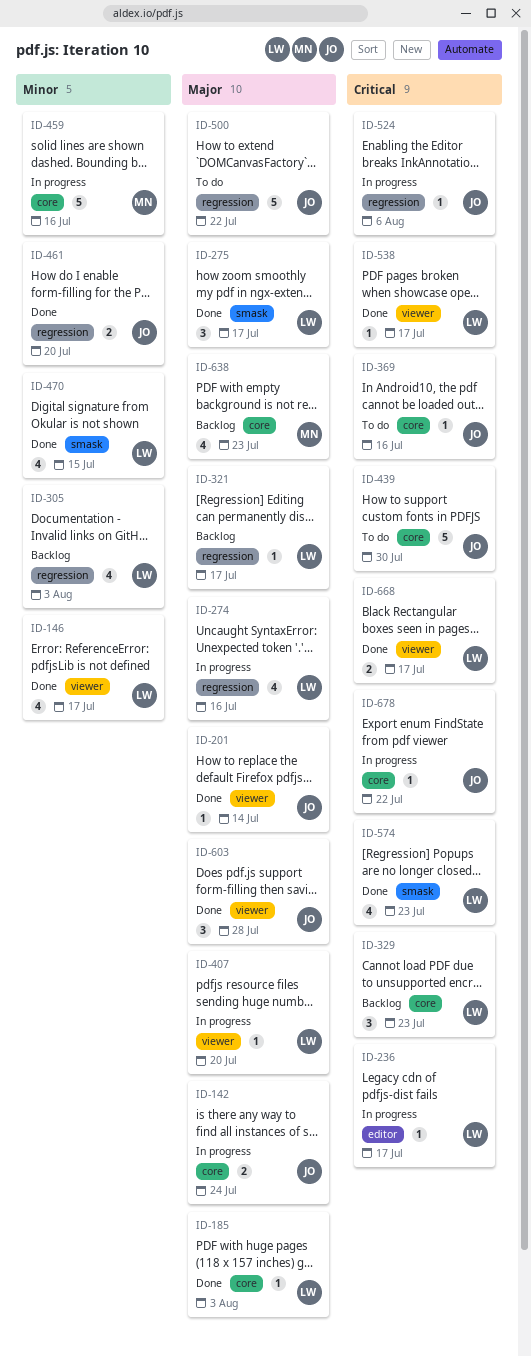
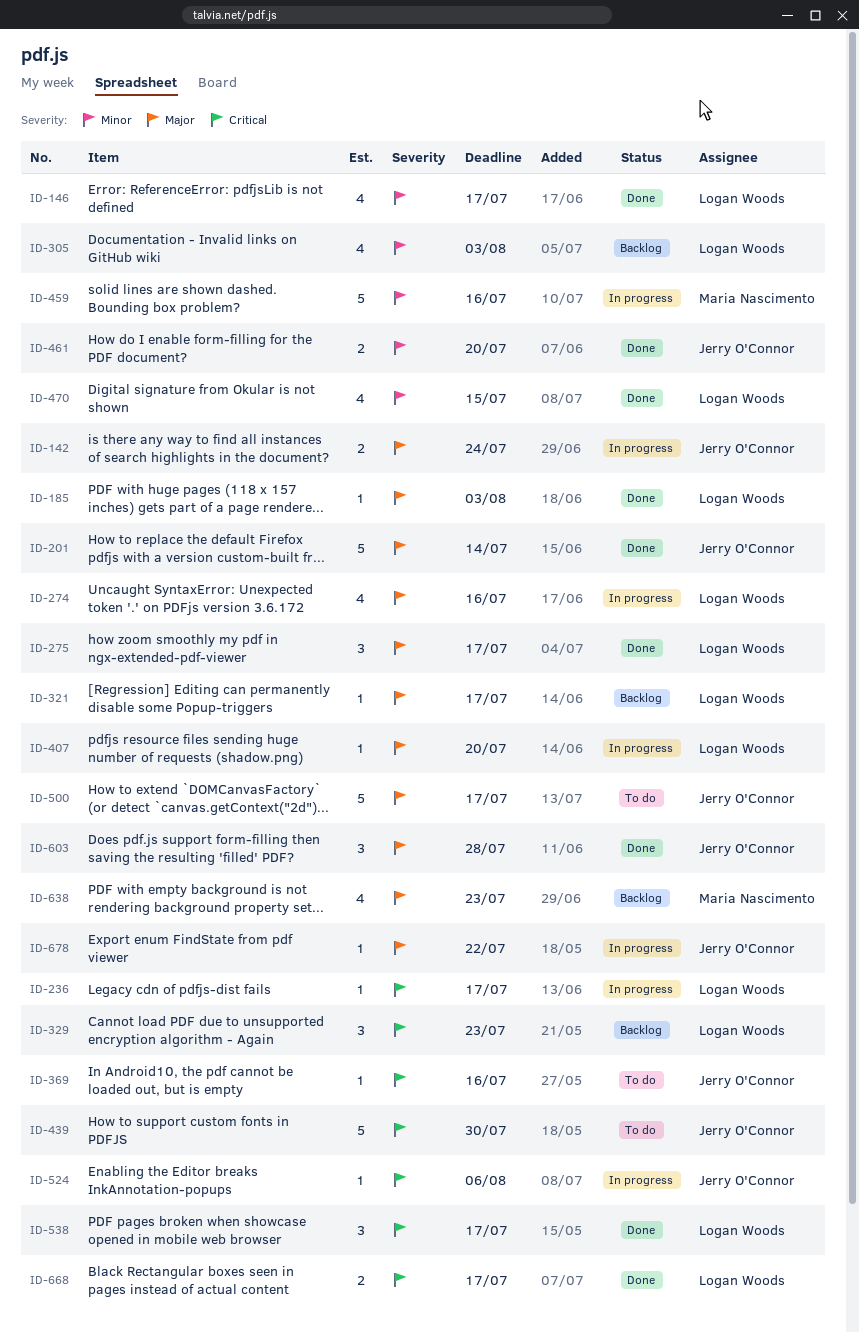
ID-201, estimate: 1 -> 5
ID-500, due: Jul 22 -> Jul 17
ID-538, estimate: 1 -> 3
ID-574: present -> none
ID-678, priority: Critical -> Major

